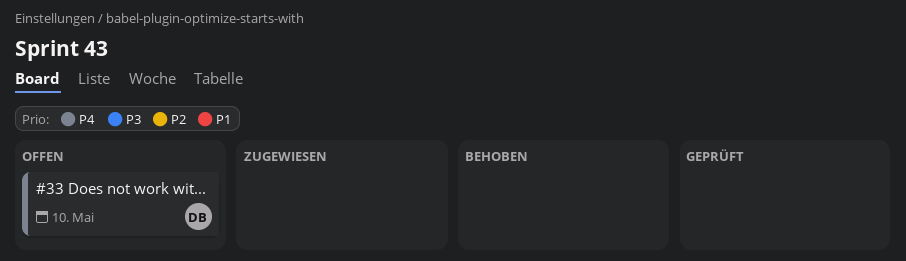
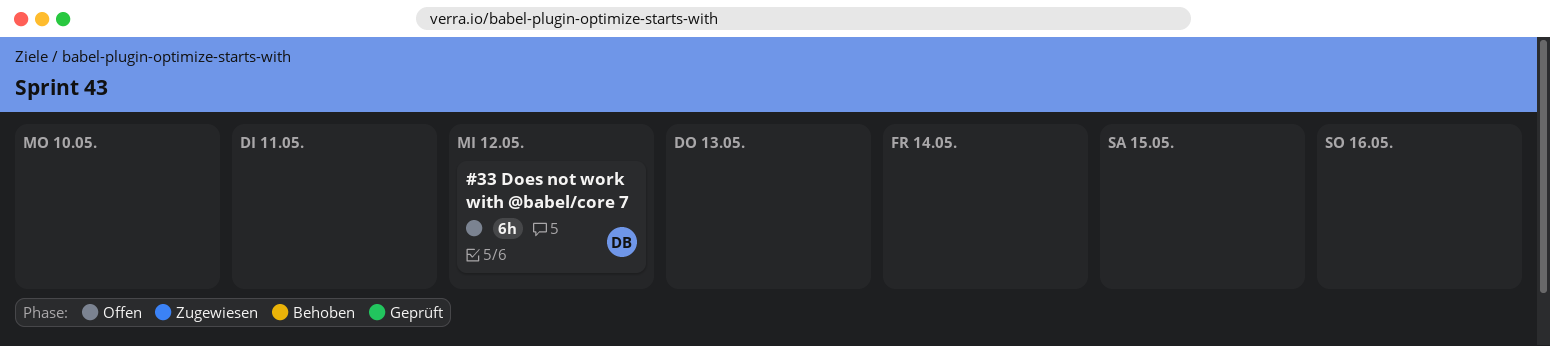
#33, due: May 10 -> May 12

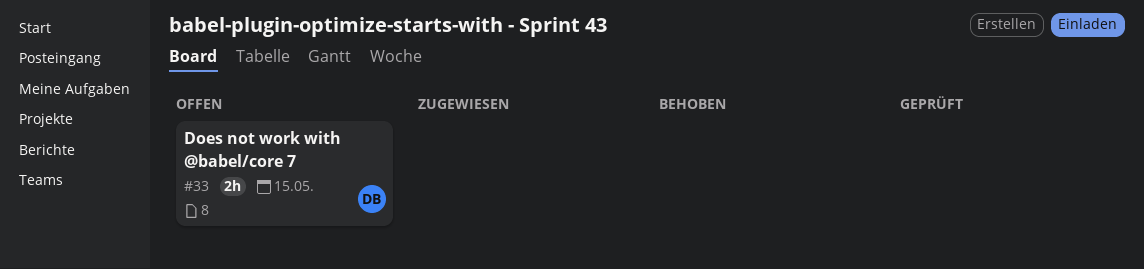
#33, estimate: 6h -> 2h
#33, due: May 12 -> May 15

